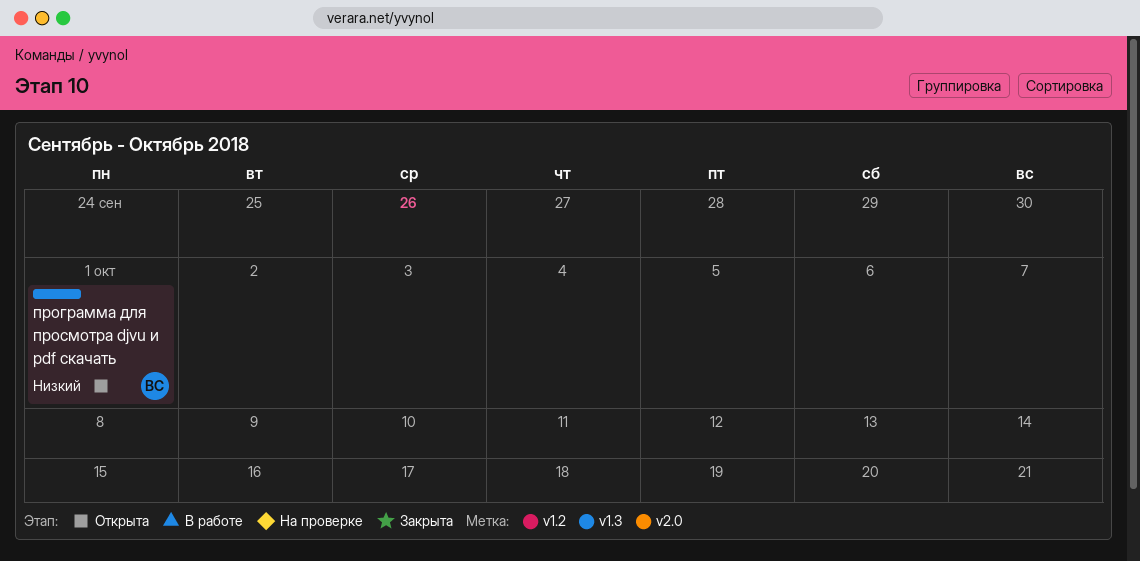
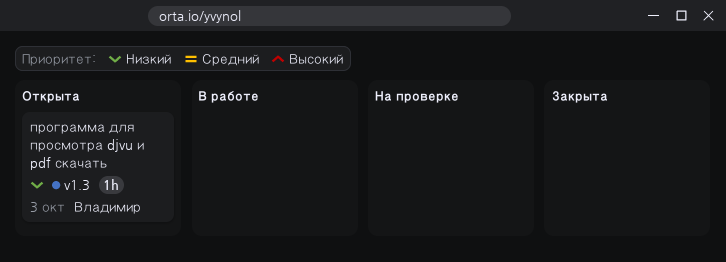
программа для просмотра djvu и pdf скачать, due: Oct 1 -> Oct 3

